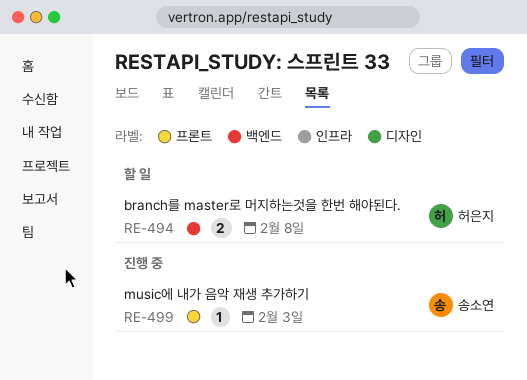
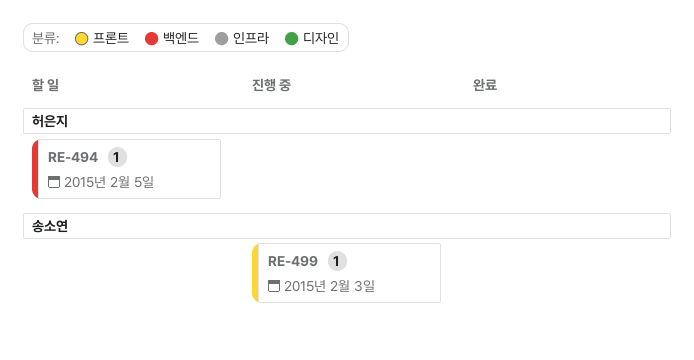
RE-494, estimate: 2 -> 1
RE-494, due: Feb 8 -> Feb 5

